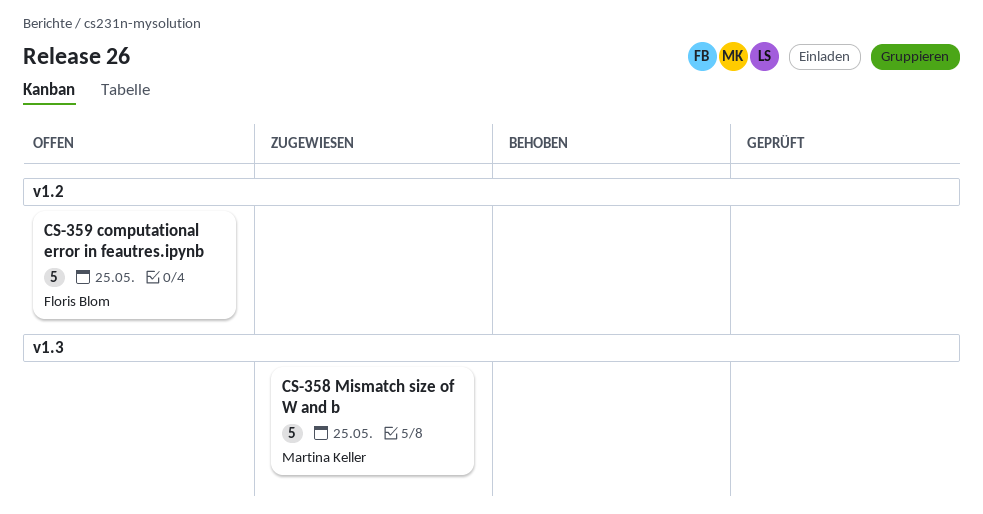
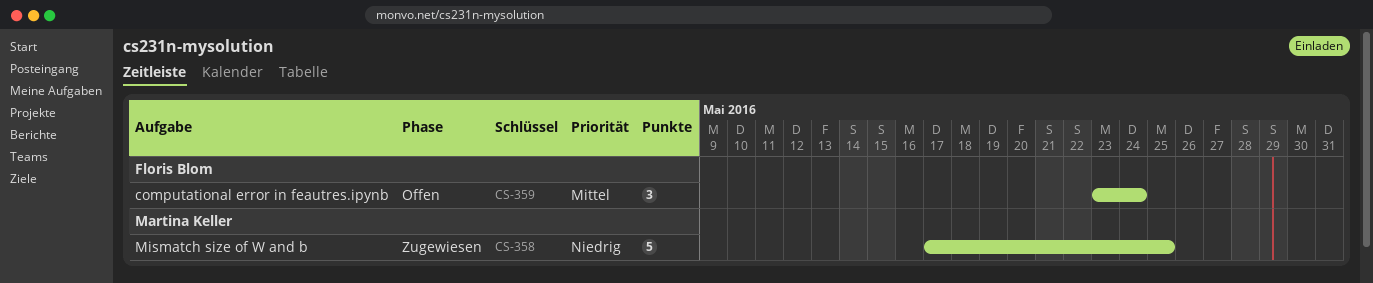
CS-359, estimate: 5 -> 3
CS-359, due: May 25 -> May 24

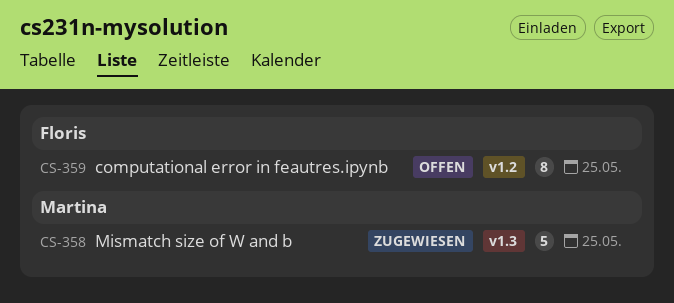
CS-359, estimate: 3 -> 8
CS-359, due: May 24 -> May 25

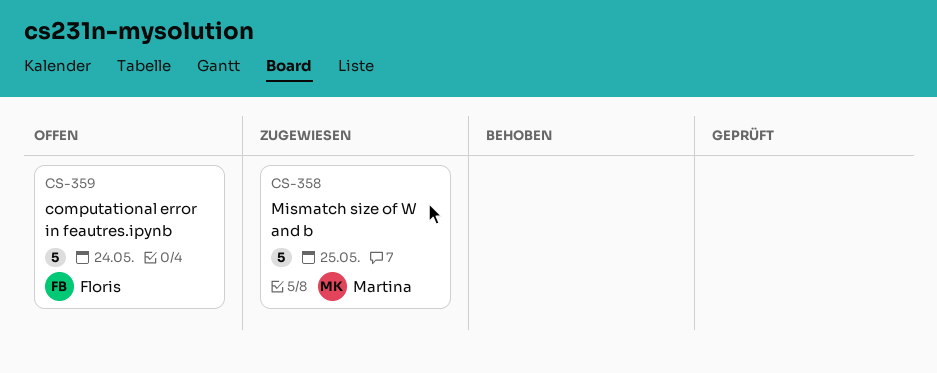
CS-359, estimate: 8 -> 5
CS-359, due: May 25 -> May 24

